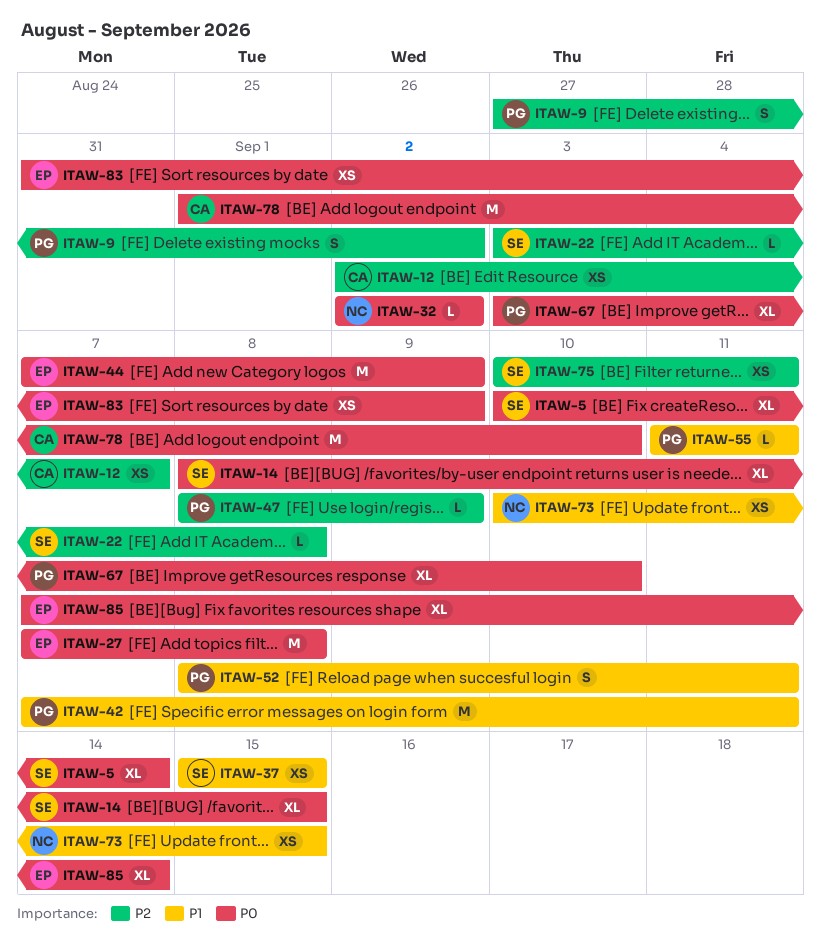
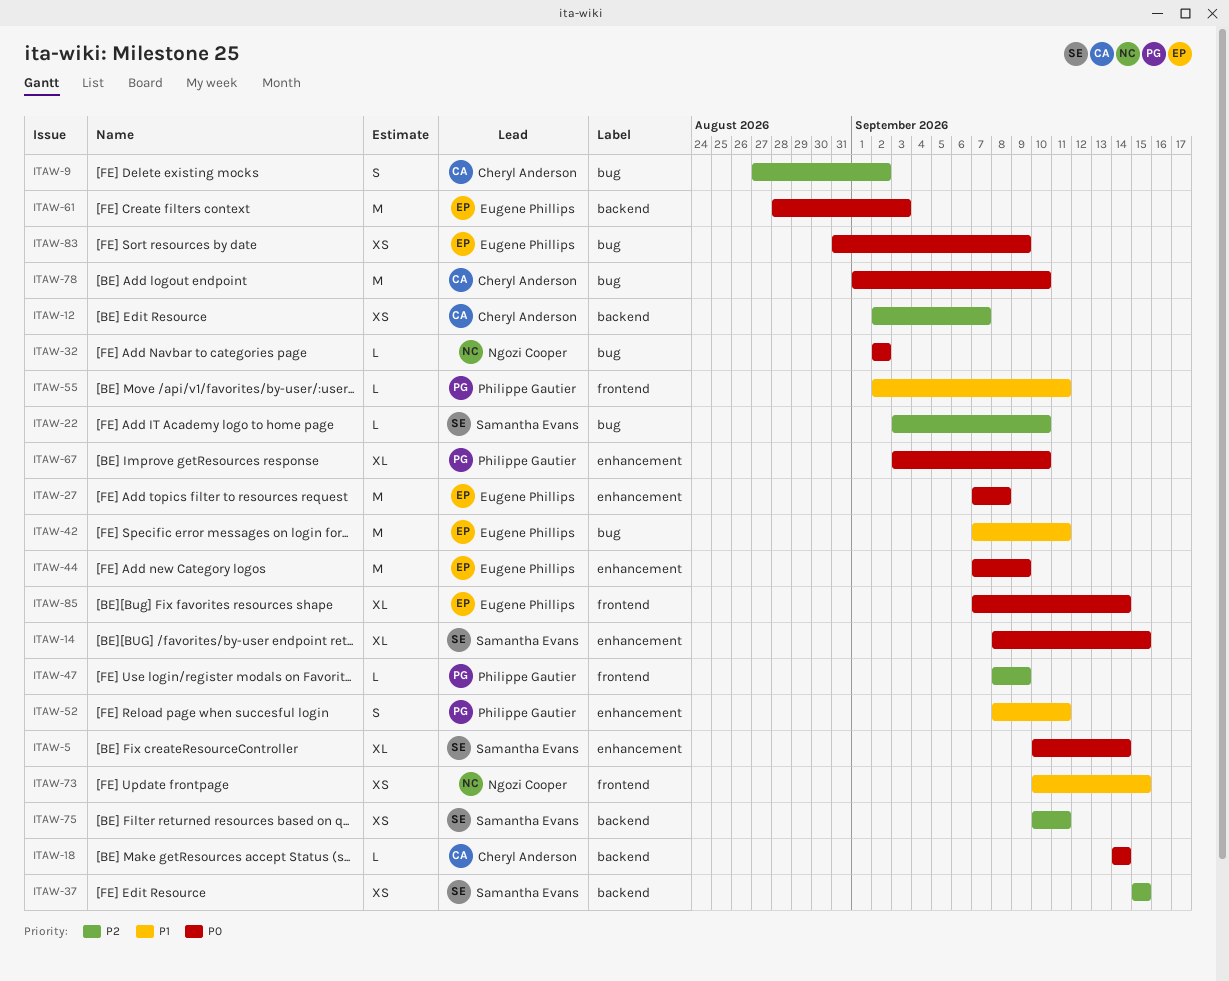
ITAW-9, owner: Philippe Gautier -> Cheryl Anderson
ITAW-18: none -> present
ITAW-22, due: Sep 8 -> Sep 10
ITAW-37, priority: P1 -> P2
ITAW-42, owner: Philippe Gautier -> Eugene Phillips
ITAW-55, start: Sep 11 -> Sep 2
ITAW-61: none -> present

